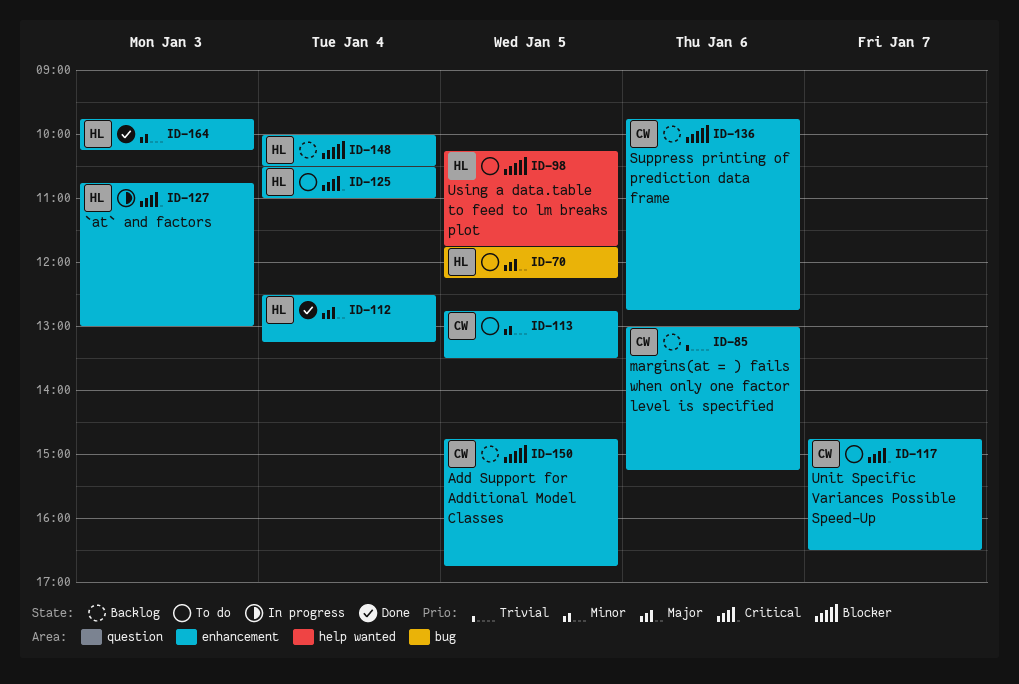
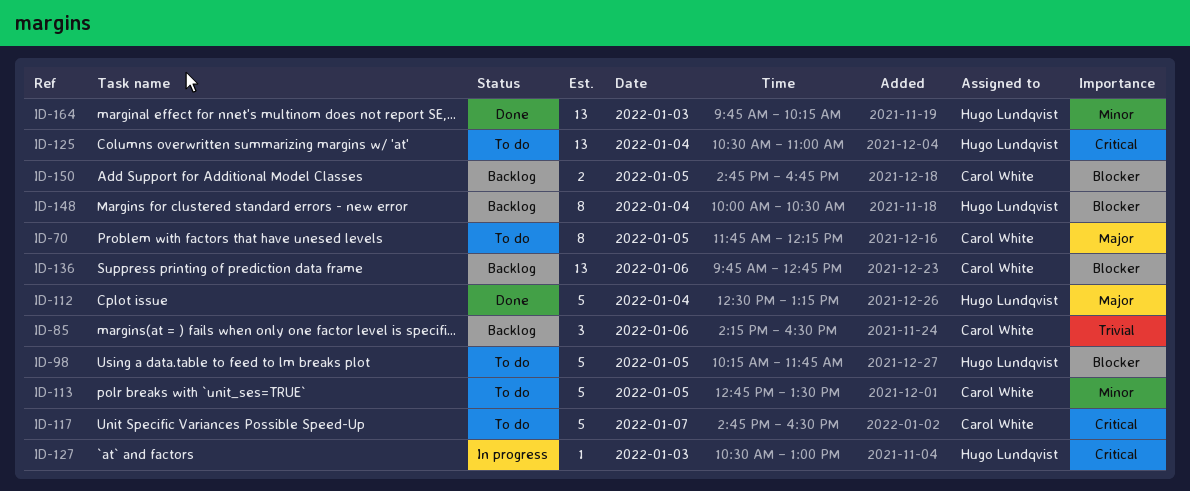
ID-70, owner: Hugo Lundqvist -> Carol White
ID-85, begins: 13:00 -> 14:15
ID-85, ends: 15:15 -> 16:30
ID-127, begins: 10:45 -> 10:30

